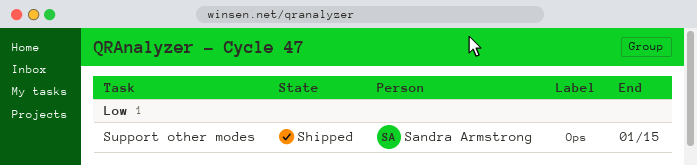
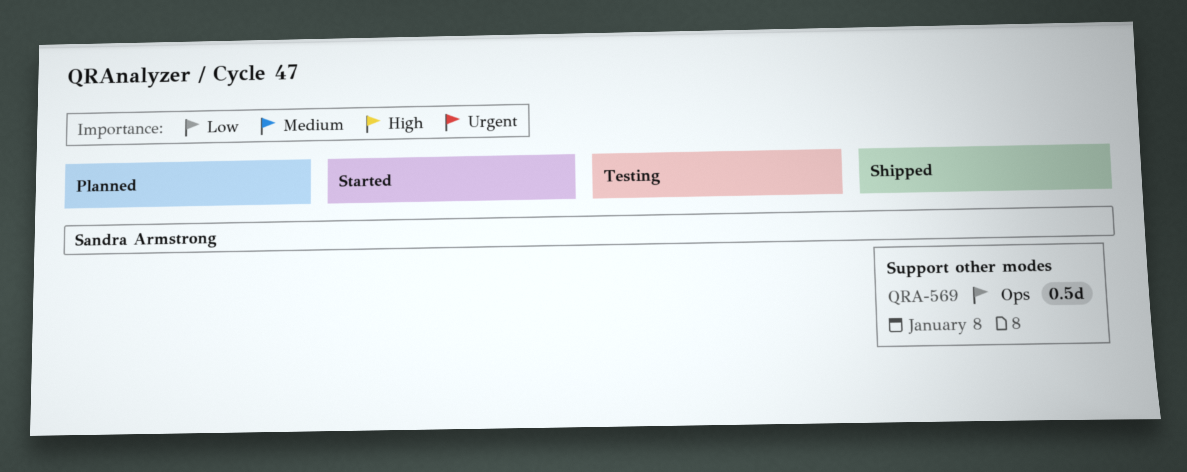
Support other modes, due: Jan 15 -> Jan 8

